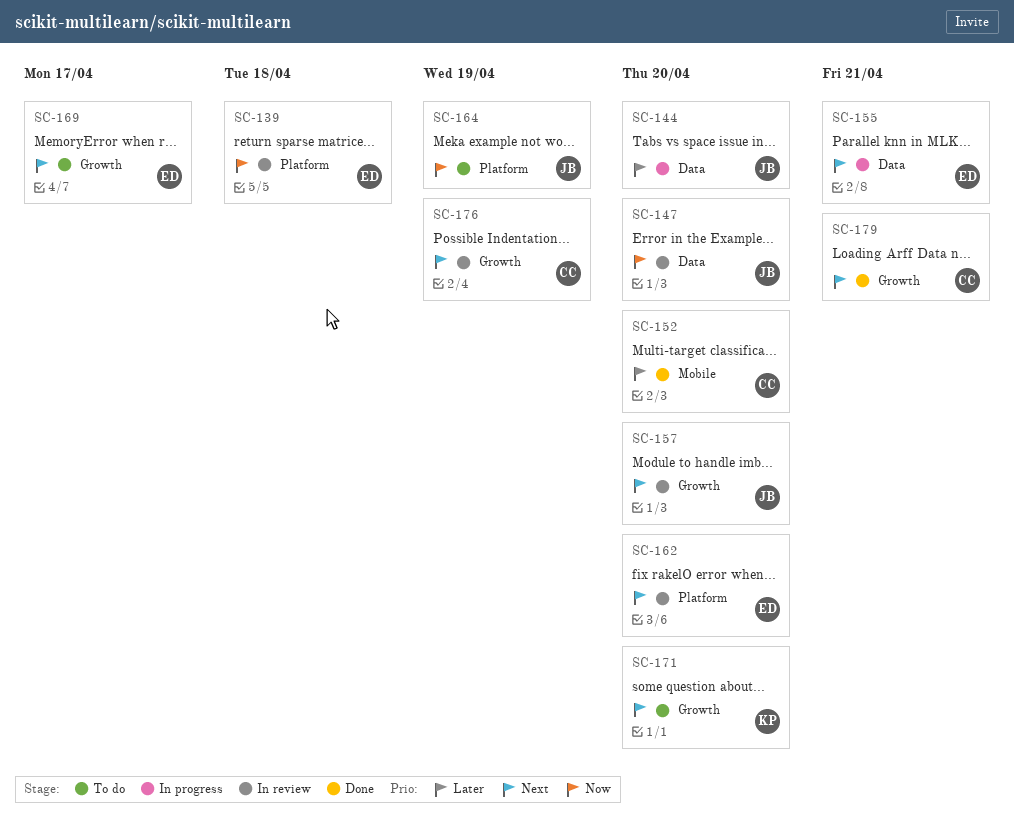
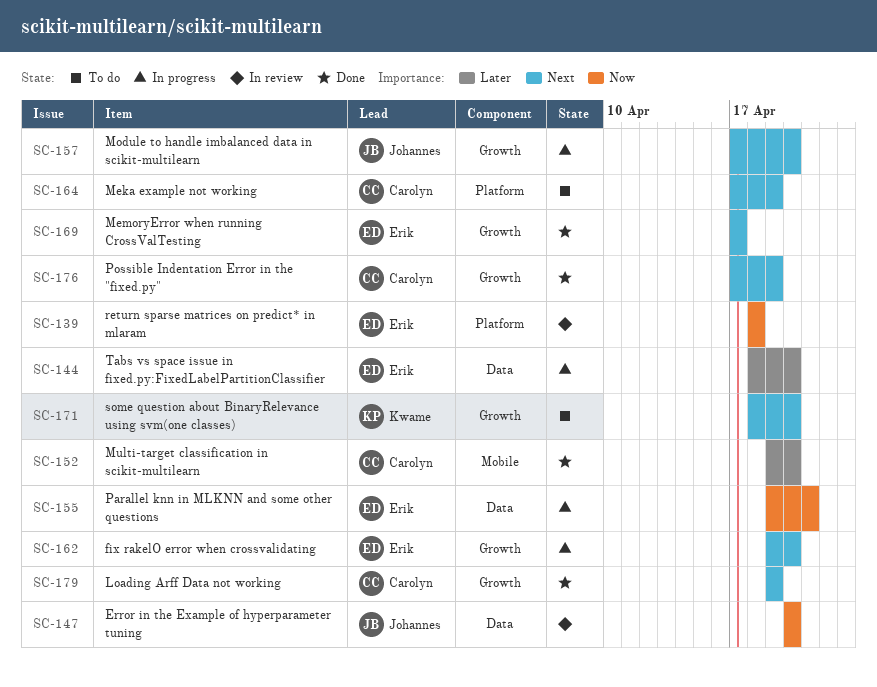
SC-144, owner: Johannes -> Erik
SC-155, priority: Next -> Now
SC-157, status: In review -> In progress
SC-162, status: In review -> In progress
SC-162, label: Platform -> Growth
SC-164, owner: Johannes -> Carolyn
SC-164, priority: Now -> Next
SC-169, status: To do -> Done
SC-176, status: In review -> Done
SC-179, due: Apr 21 -> Apr 19

